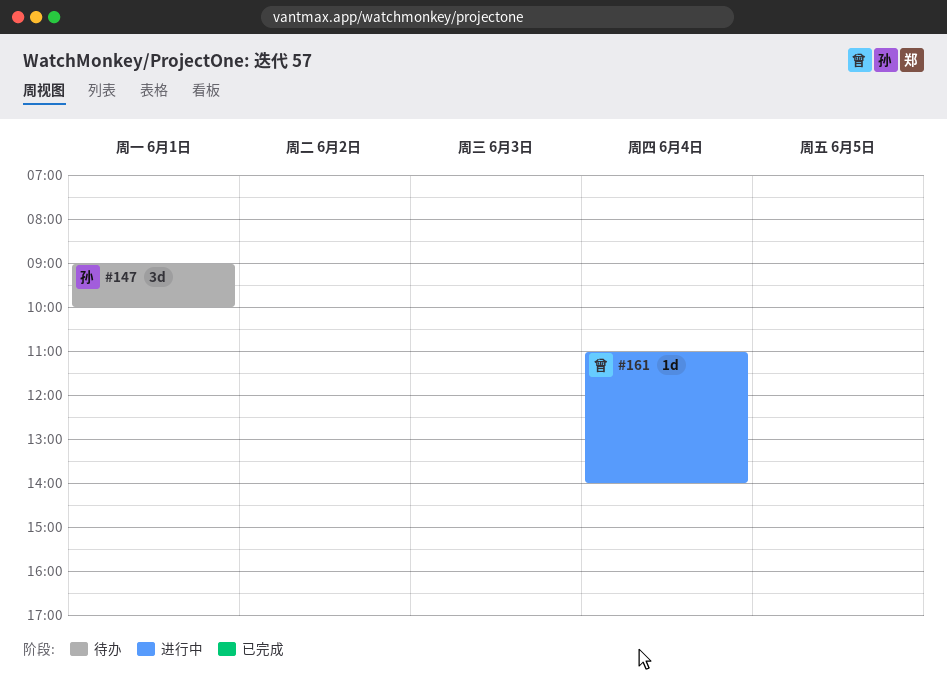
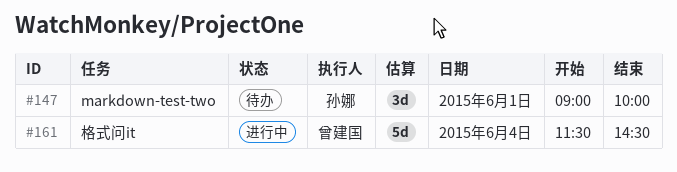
#161, estimate: 1d -> 5d
#161, begins: 11:00 -> 11:30
#161, ends: 14:00 -> 14:30

